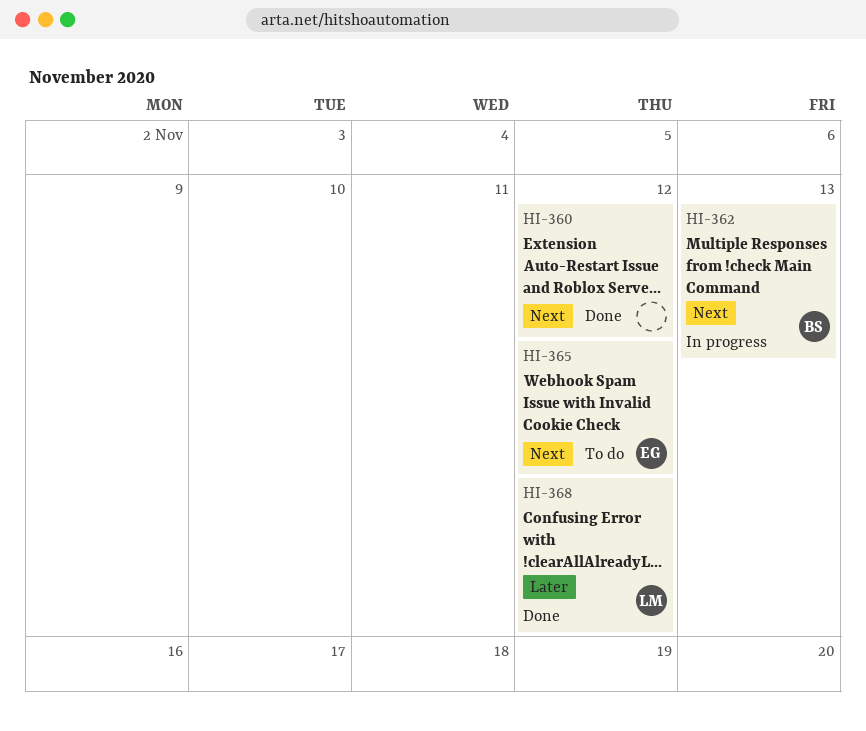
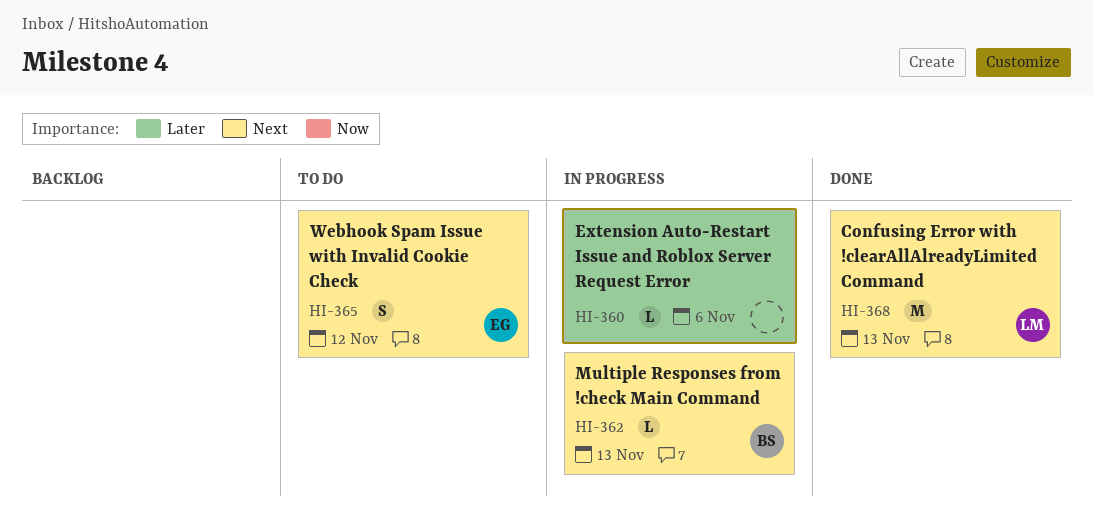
HI-360, status: Done -> In progress
HI-360, priority: Next -> Later
HI-360, due: Nov 12 -> Nov 6
HI-368, priority: Later -> Next
HI-368, due: Nov 12 -> Nov 13

